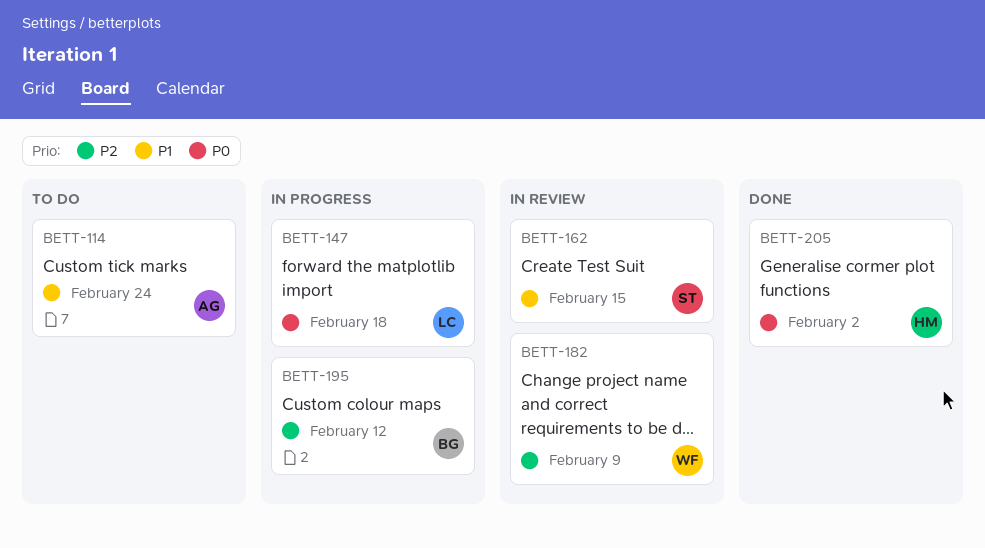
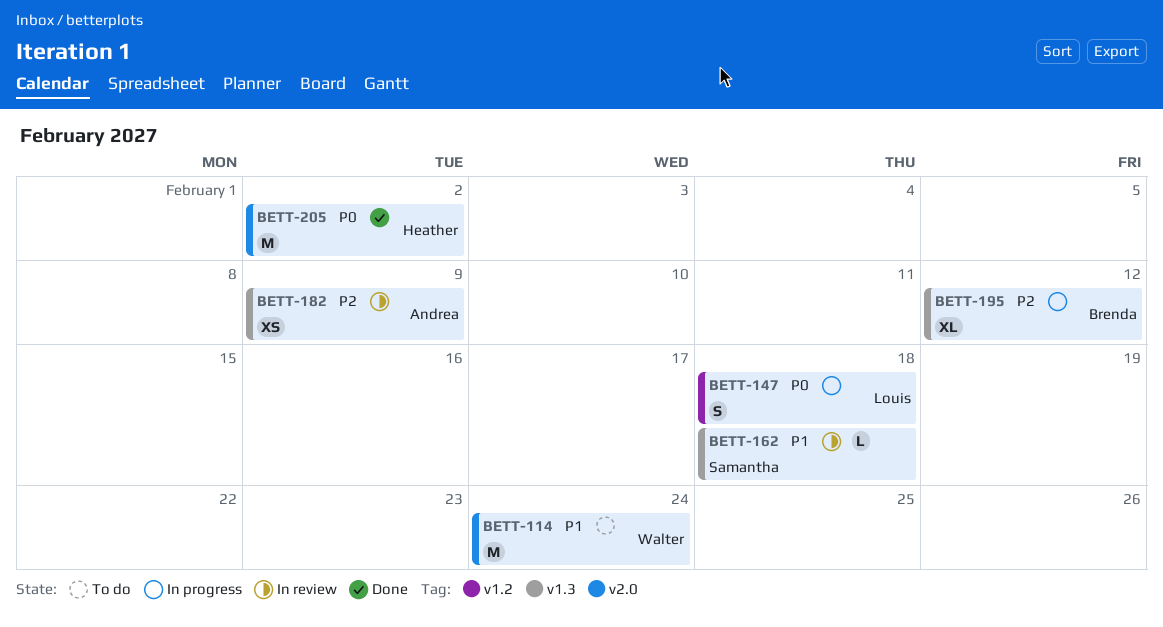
BETT-114, owner: Andrea -> Walter
BETT-162, due: Feb 15 -> Feb 18
BETT-182, owner: Walter -> Andrea

